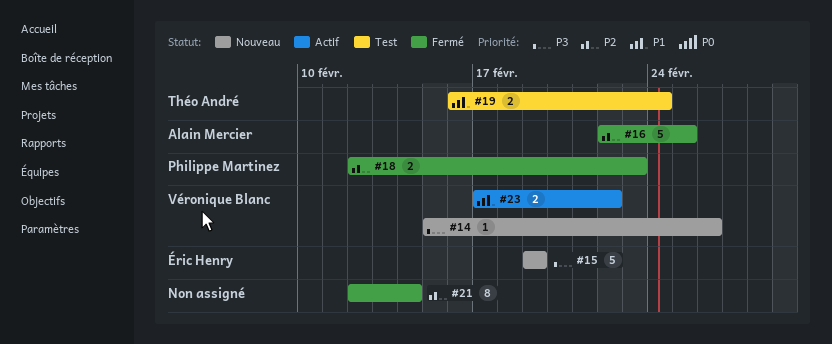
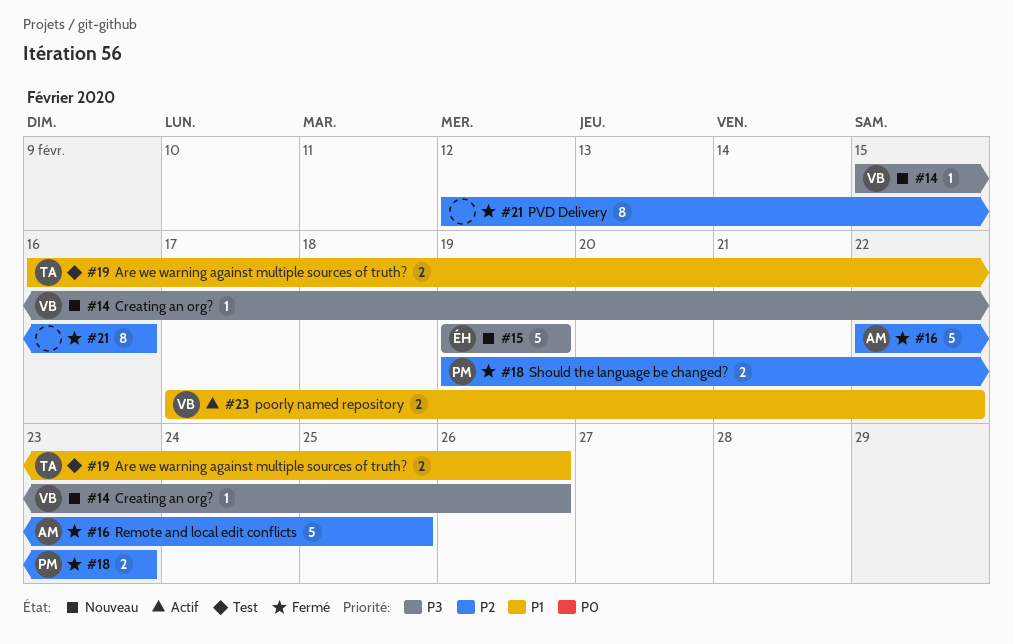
#18, start: Feb 12 -> Feb 19
#19, due: Feb 24 -> Feb 26
#21, due: Feb 14 -> Feb 16

